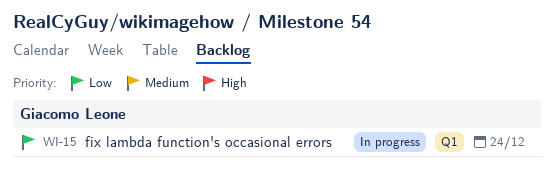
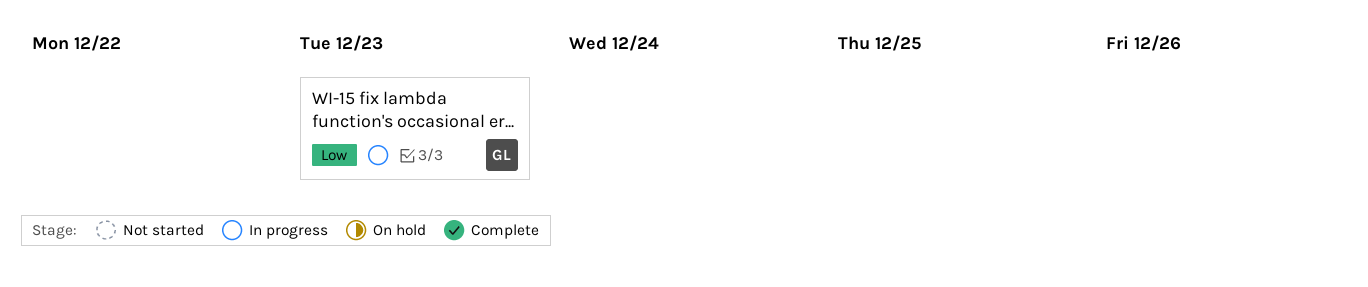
WI-15, due: Dec 24 -> Dec 23

